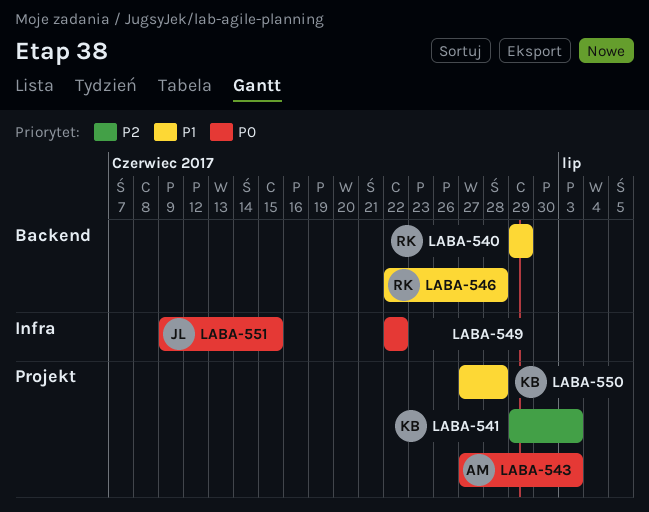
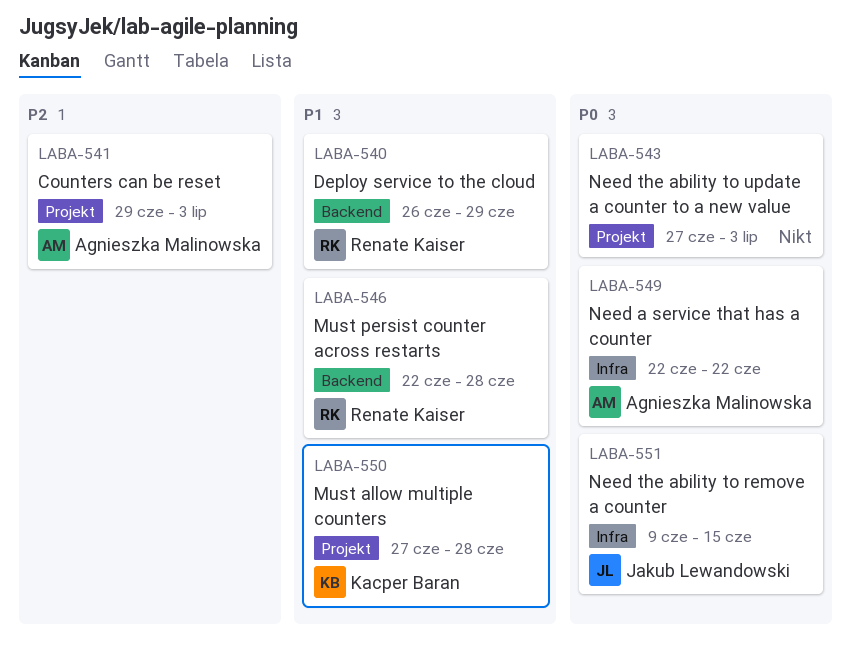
LABA-540, start: Jun 29 -> Jun 26
LABA-541, owner: Kacper Baran -> Agnieszka Malinowska
LABA-543, owner: Agnieszka Malinowska -> none
LABA-549, owner: none -> Agnieszka Malinowska

